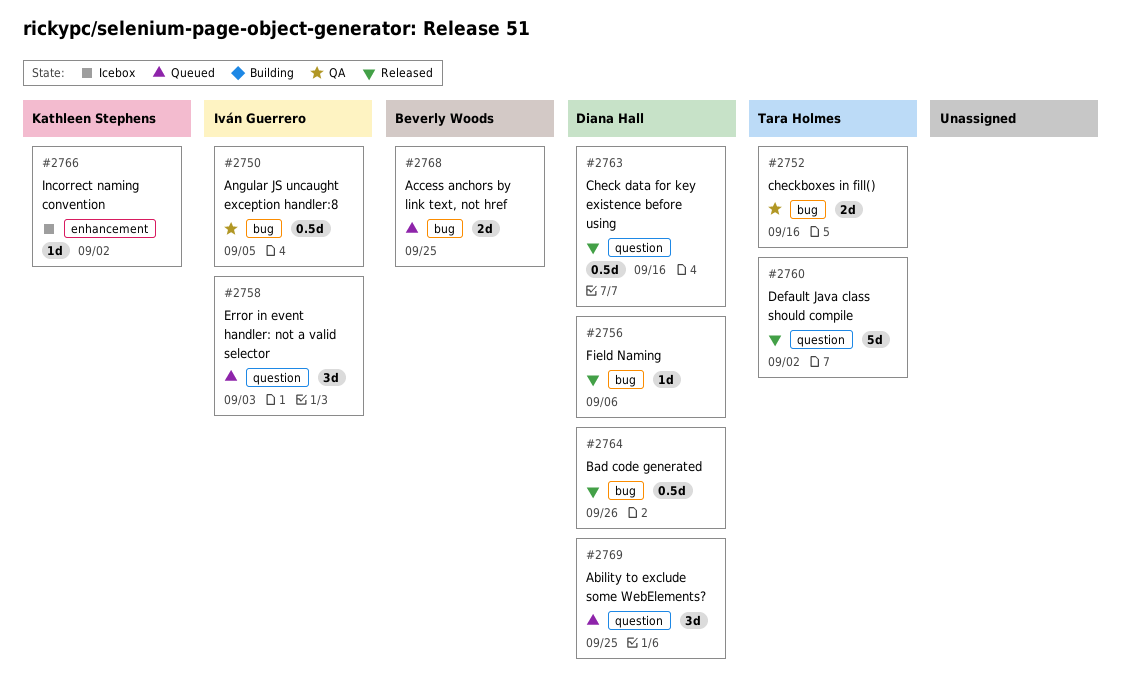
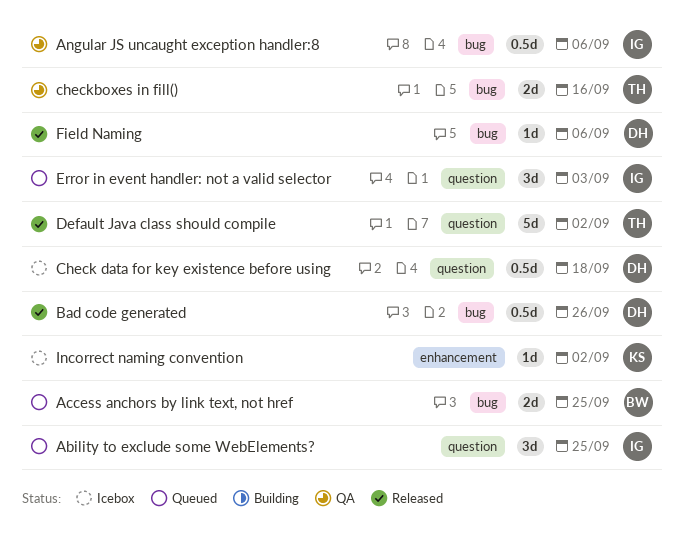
Ability to exclude some WebElements?, owner: Diana Hall -> Iván Guerrero
Angular JS uncaught exception handler:8, due: Sep 5 -> Sep 6
Check data for key existence before using, status: Released -> Icebox
Check data for key existence before using, due: Sep 16 -> Sep 18

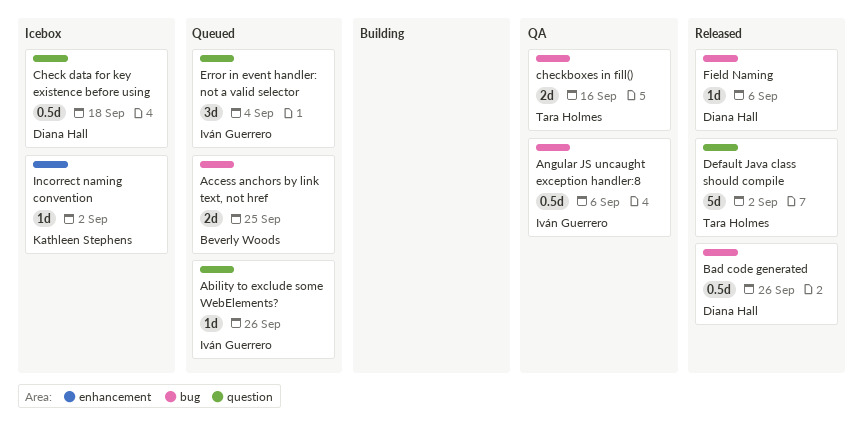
Ability to exclude some WebElements?, estimate: 3d -> 1d
Ability to exclude some WebElements?, due: Sep 25 -> Sep 26
Error in event handler: not a valid selector, due: Sep 3 -> Sep 4

